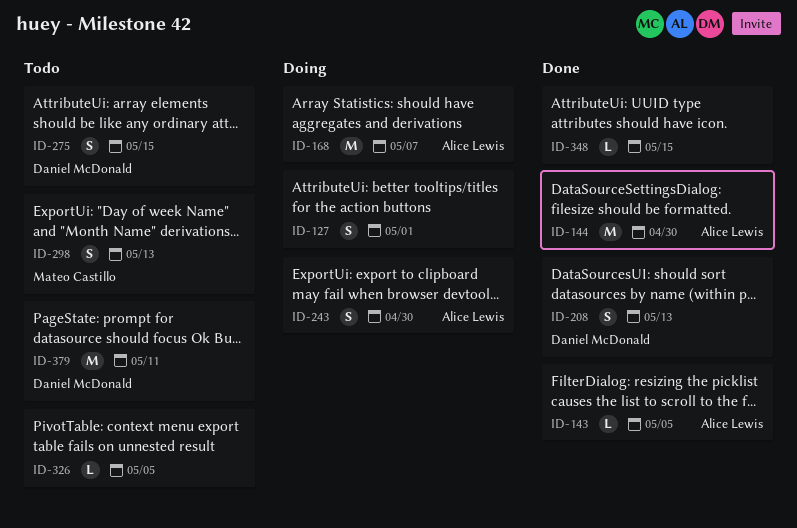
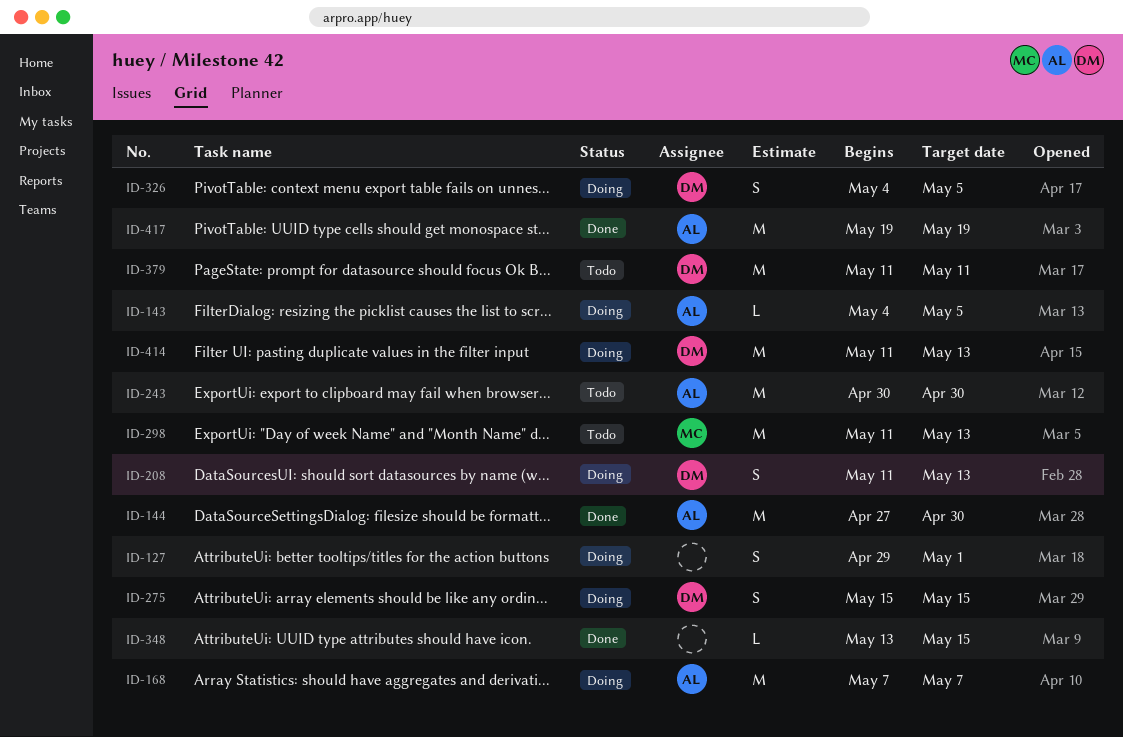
ID-143, status: Done -> Doing
ID-208, status: Done -> Doing
ID-243, status: Doing -> Todo
ID-243, estimate: S -> M
ID-275, status: Todo -> Doing
ID-298, estimate: S -> M
ID-326, status: Todo -> Doing
ID-326, owner: none -> Daniel McDonald
ID-326, estimate: L -> S
ID-414: none -> present
ID-417: none -> present

